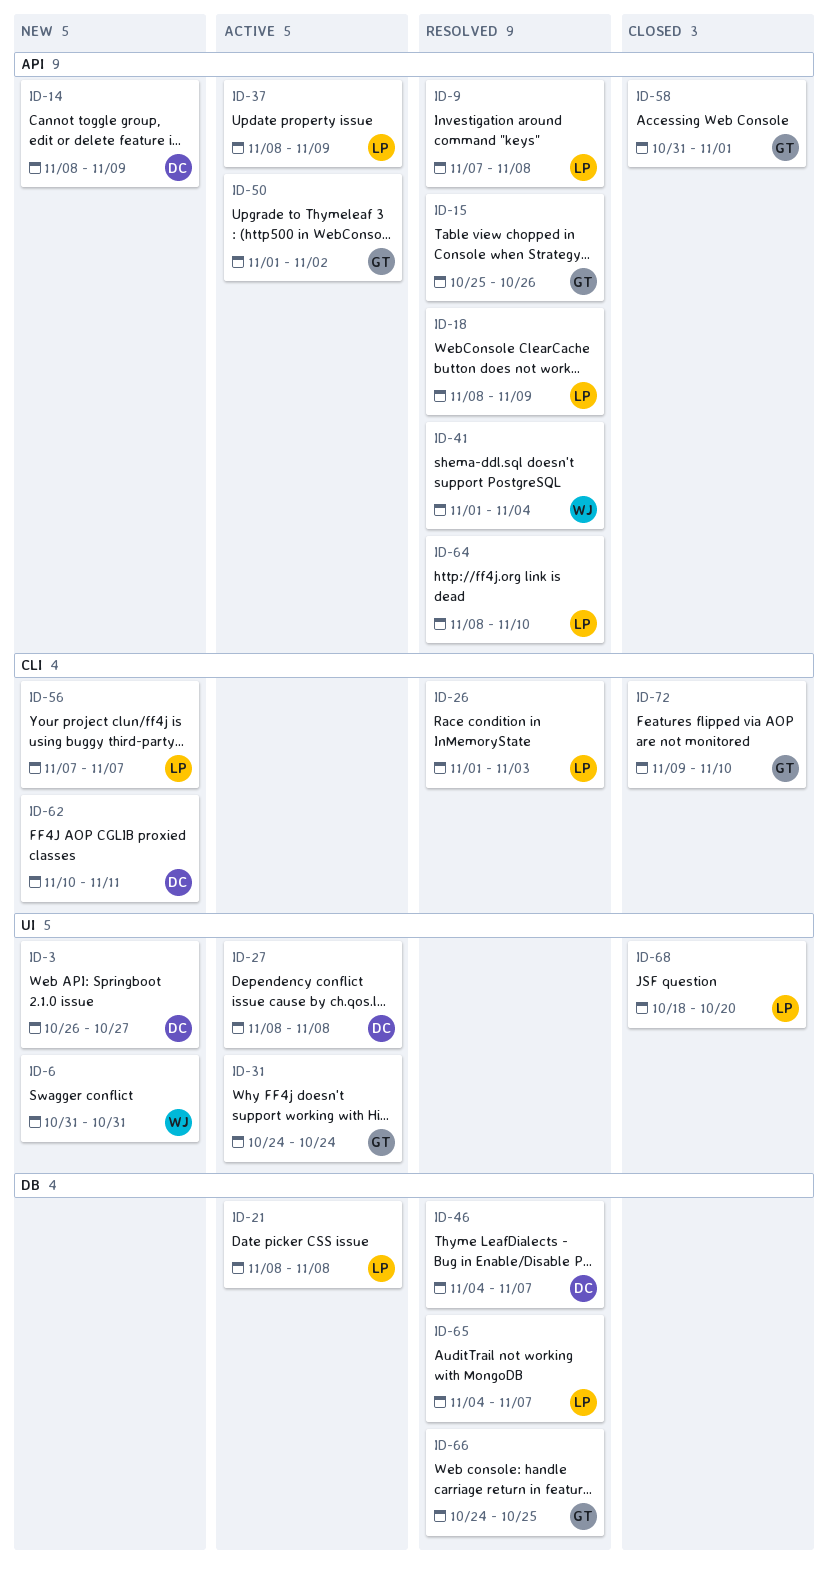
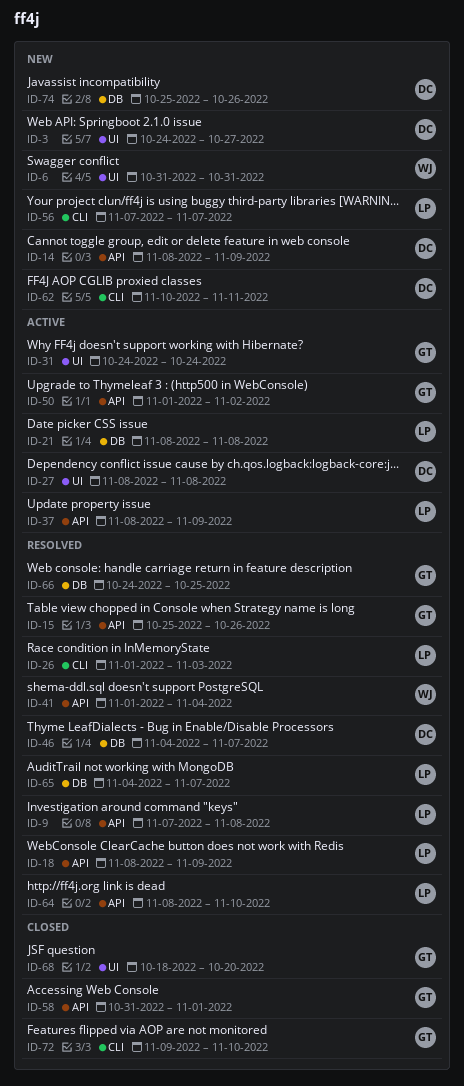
ID-3, start: Oct 26 -> Oct 24
ID-68, owner: LP -> GT
ID-74: none -> present

